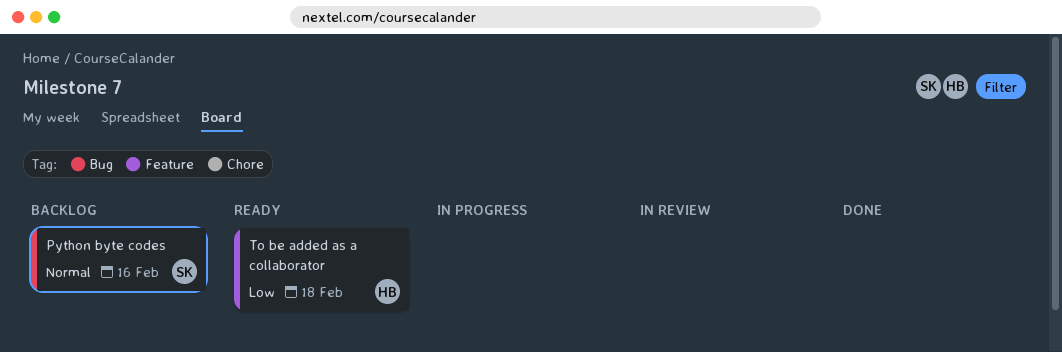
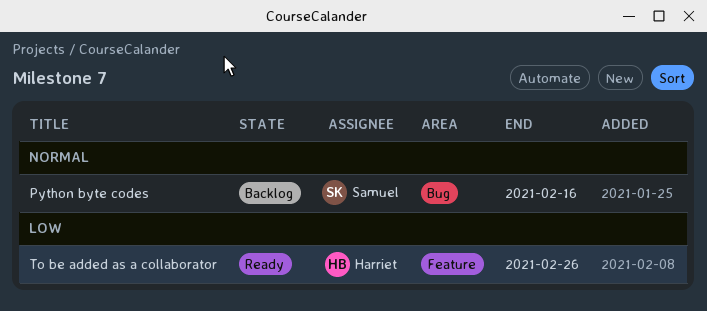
To be added as a collaborator, due: Feb 18 -> Feb 26

